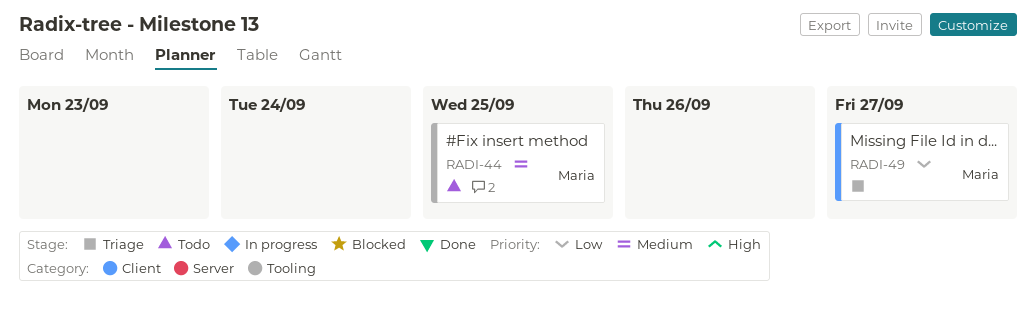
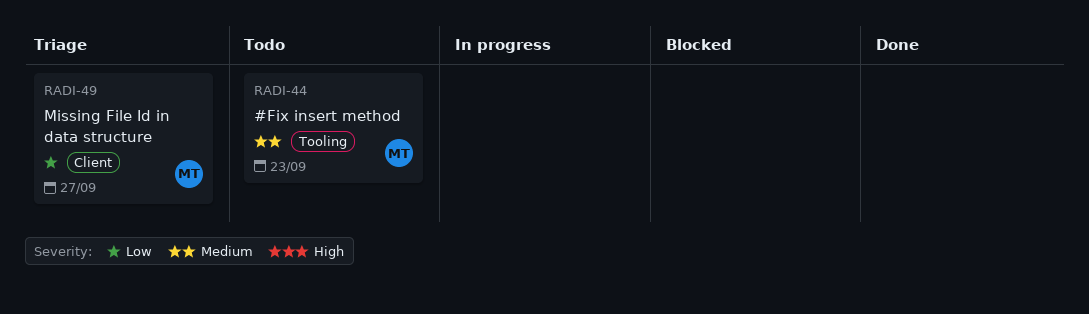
RADI-44, due: Sep 25 -> Sep 23

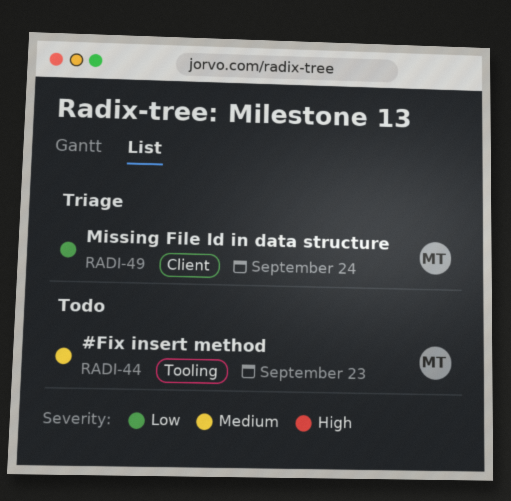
RADI-49, due: Sep 27 -> Sep 24

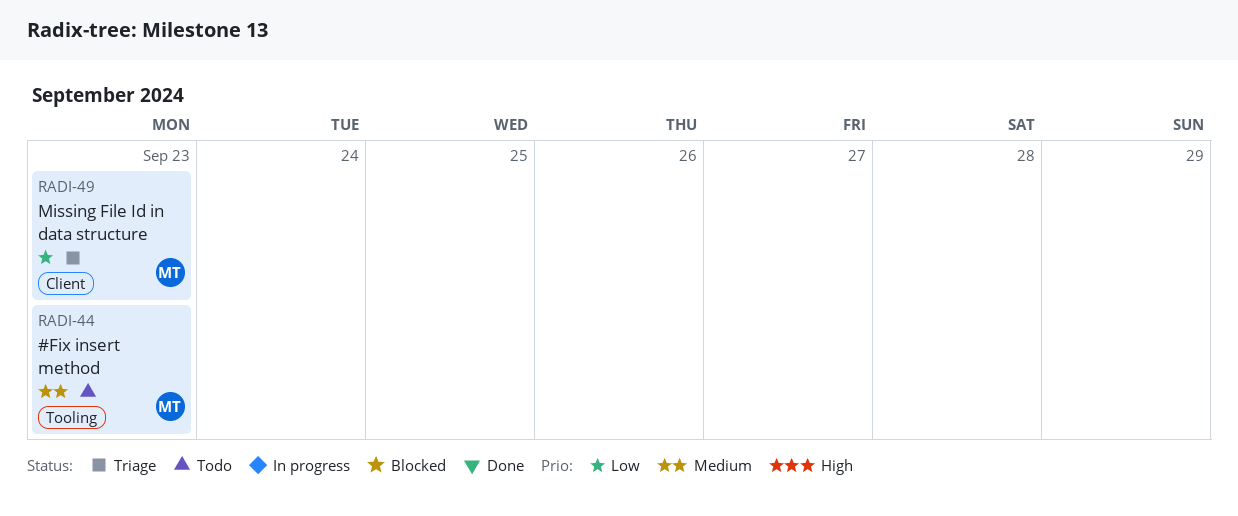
RADI-49, due: Sep 24 -> Sep 23

